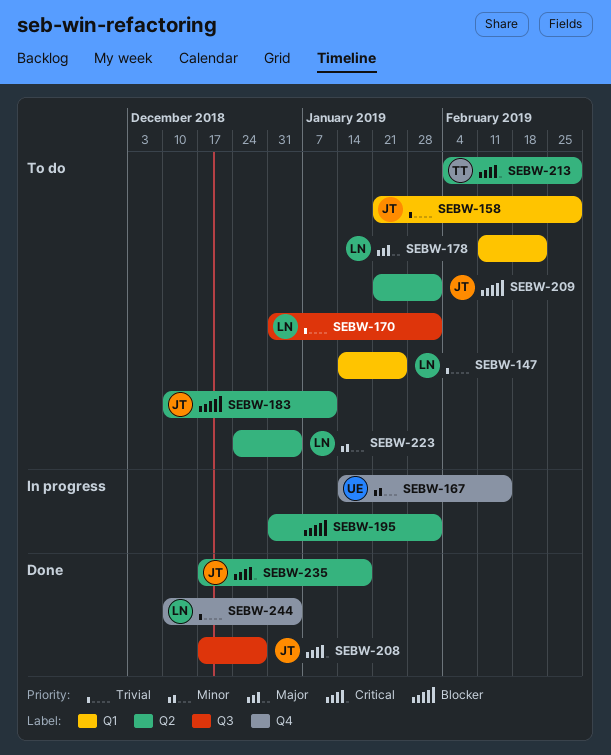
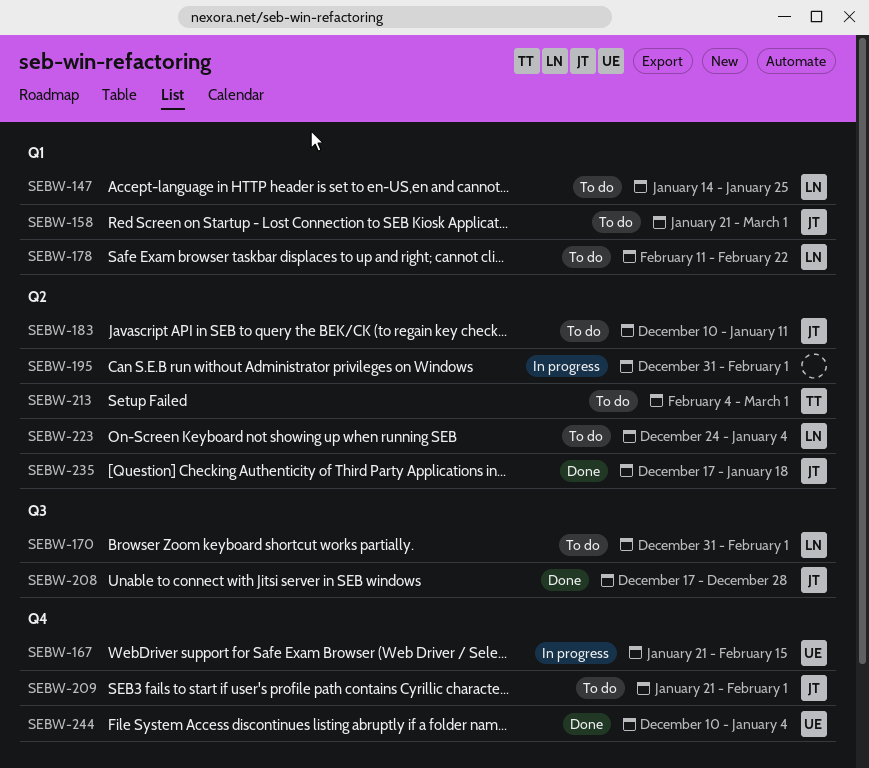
SEBW-167, start: Jan 14 -> Jan 21
SEBW-209, label: Q2 -> Q4
SEBW-244, owner: LN -> UE

